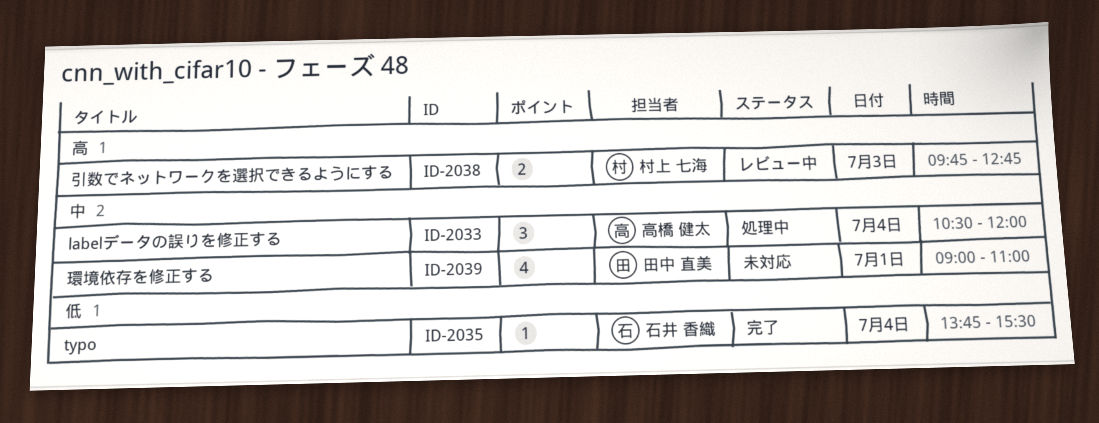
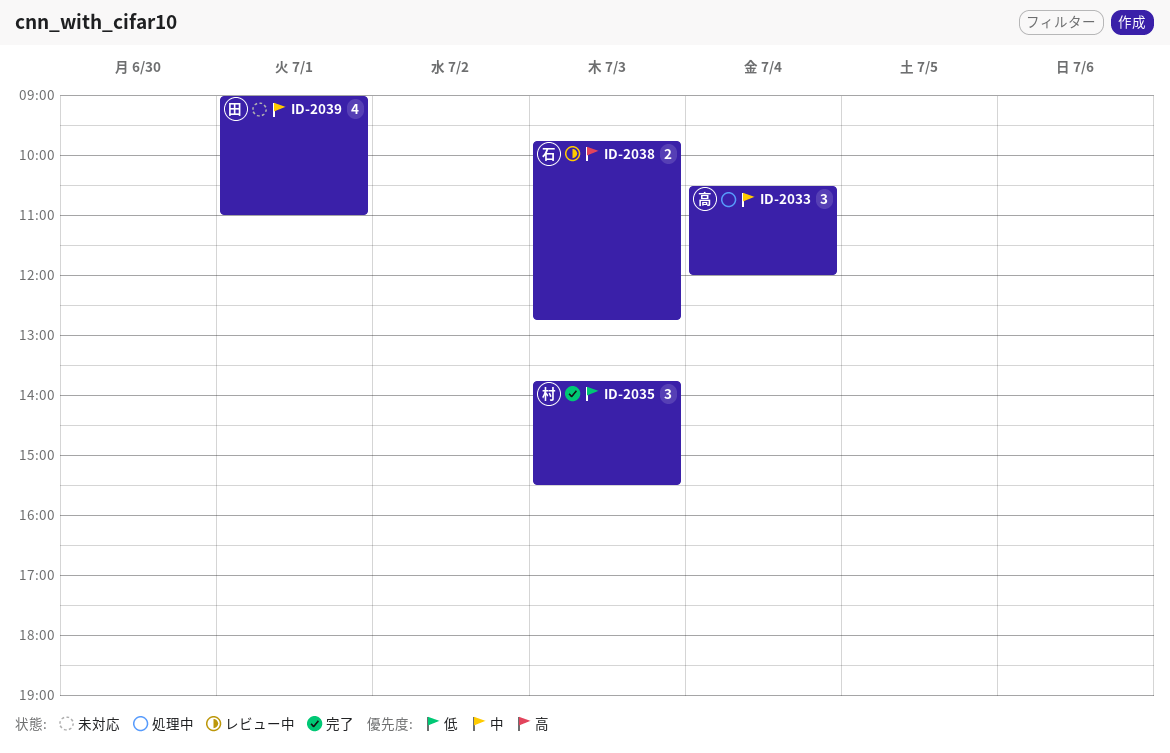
ID-2035, owner: 石井 香織 -> 村上 七海
ID-2035, estimate: 1 -> 3
ID-2035, day: Jul 4 -> Jul 3
ID-2038, owner: 村上 七海 -> 石井 香織

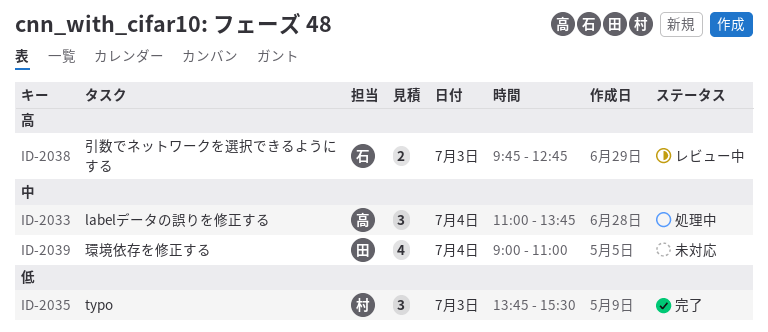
ID-2033, begins: 10:30 -> 11:00
ID-2033, ends: 12:00 -> 13:45
ID-2039, day: Jul 1 -> Jul 4

